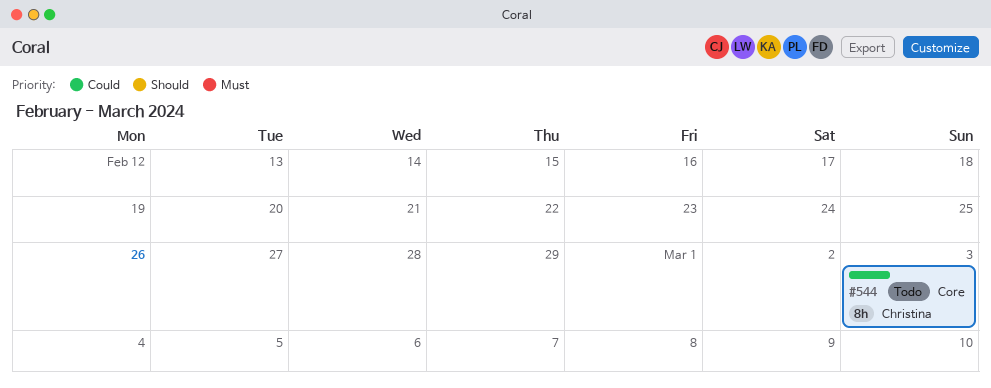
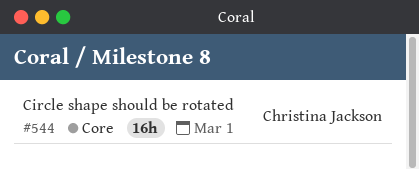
#544, estimate: 8h -> 16h
#544, due: Mar 3 -> Mar 1

